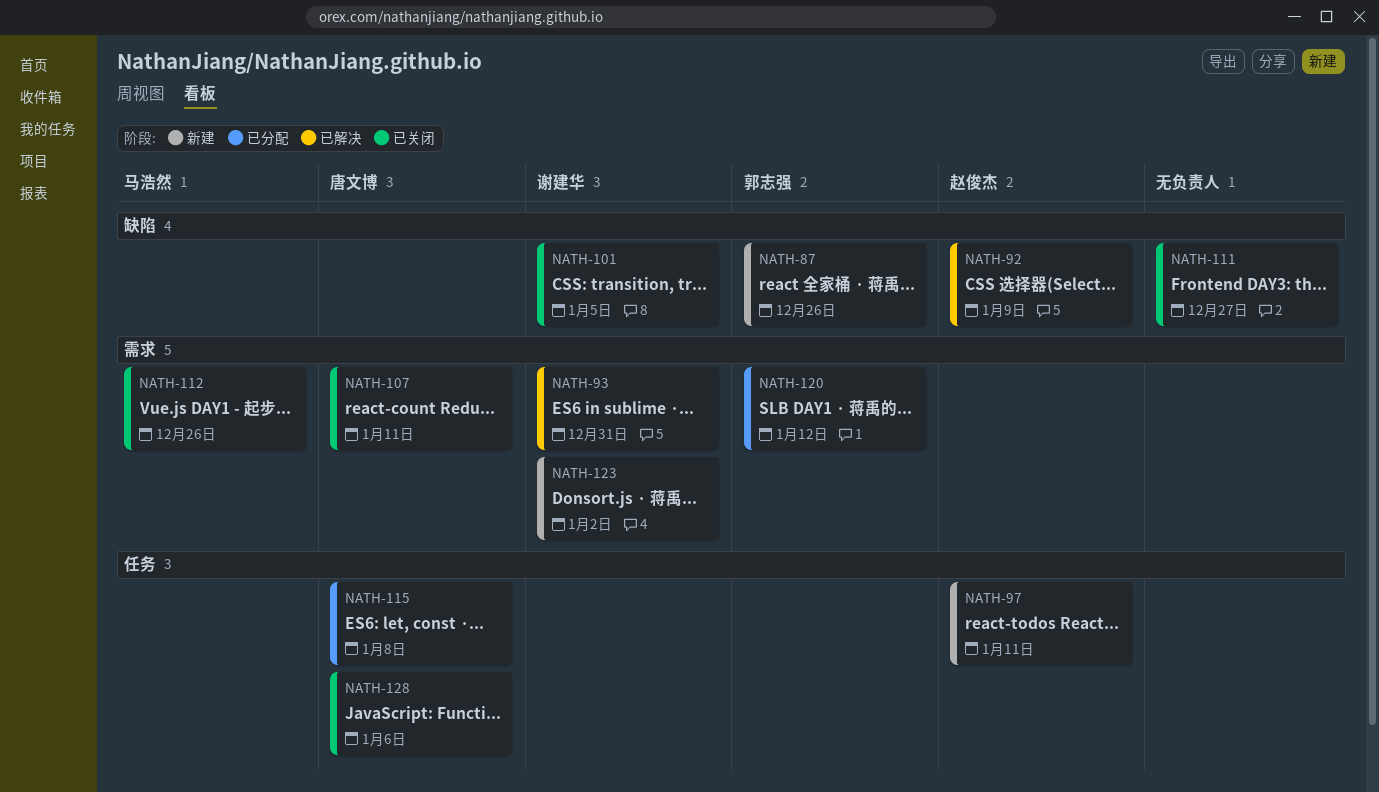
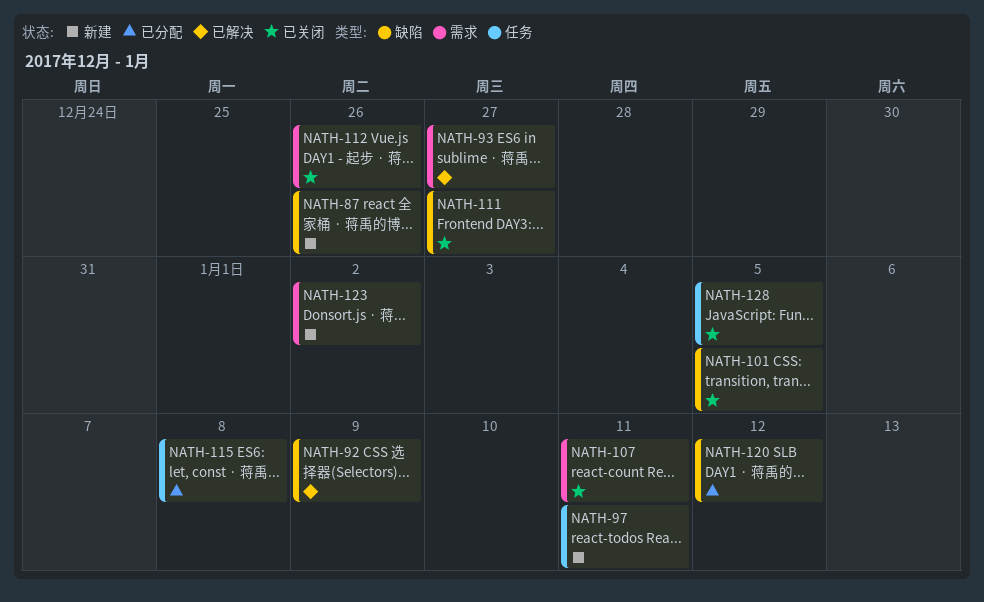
NATH-93, due: Dec 31 -> Dec 27
NATH-120, label: 需求 -> 缺陷
NATH-128, due: Jan 6 -> Jan 5

